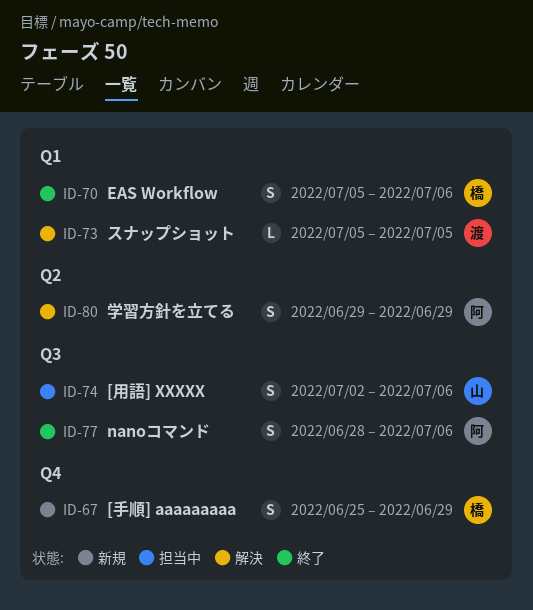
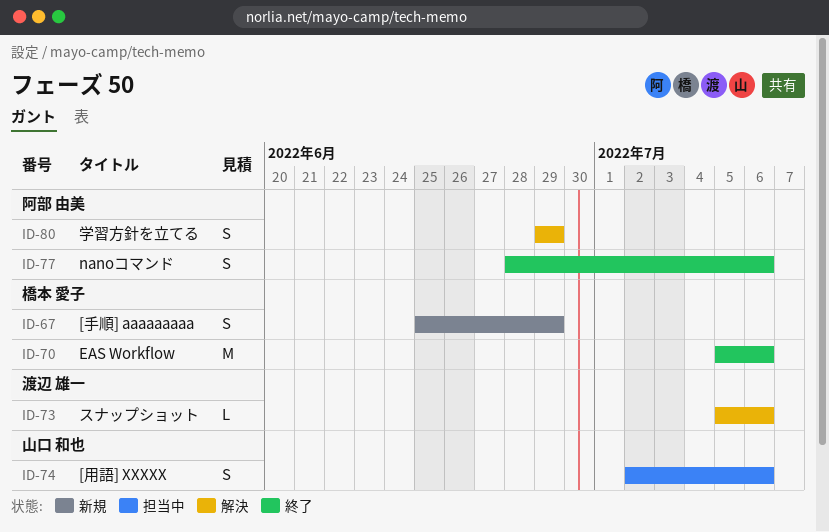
ID-70, estimate: S -> M
ID-73, due: Jul 5 -> Jul 6

